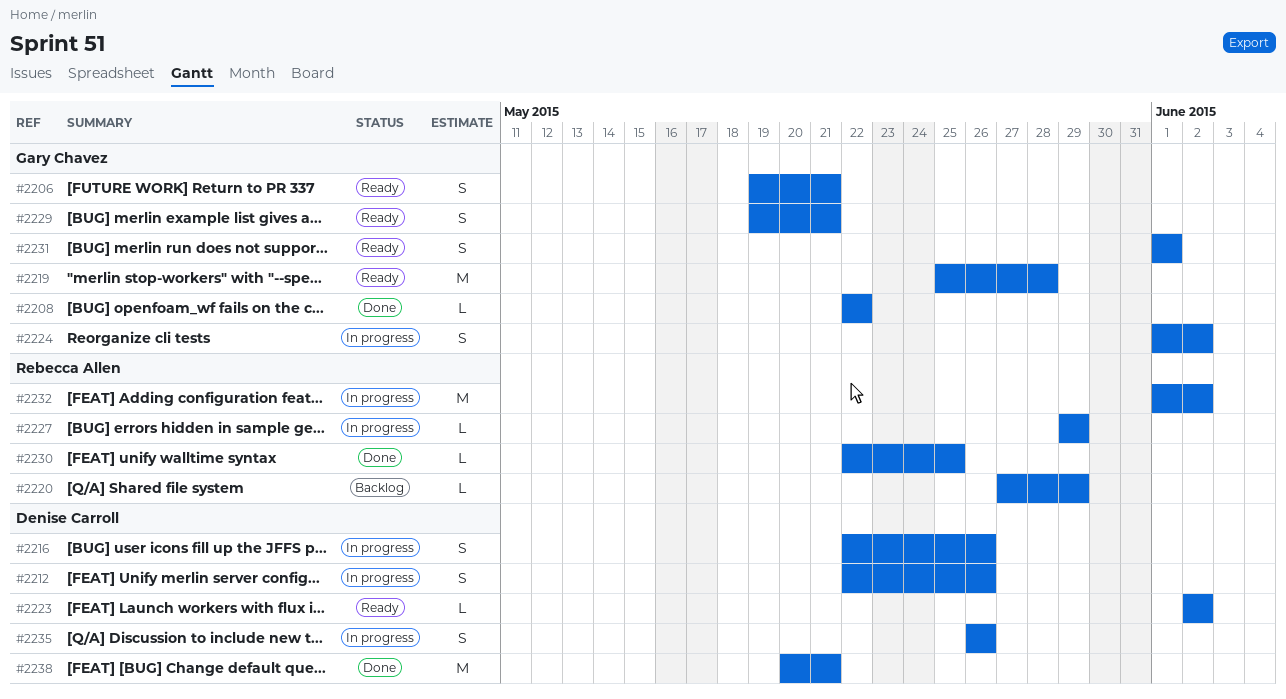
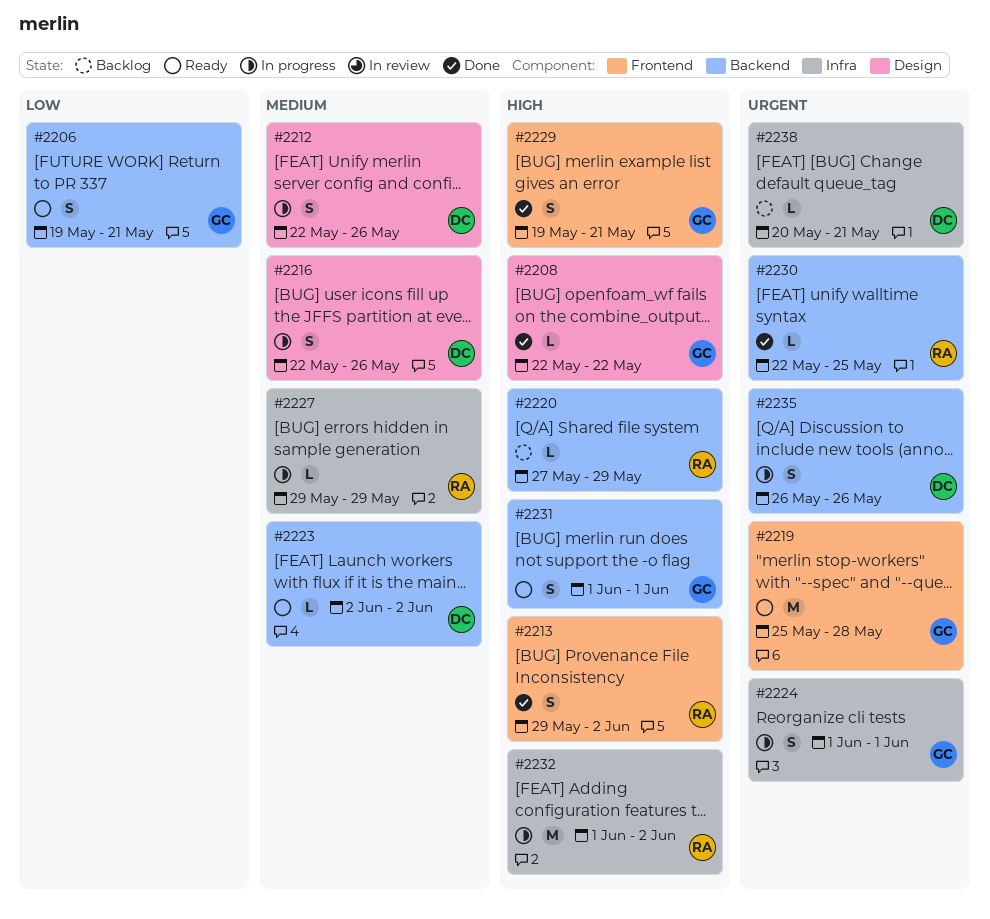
#2213: none -> present
#2224, due: Jun 2 -> Jun 1
#2229, status: Ready -> Done
#2238, status: Done -> Backlog
#2238, estimate: M -> L

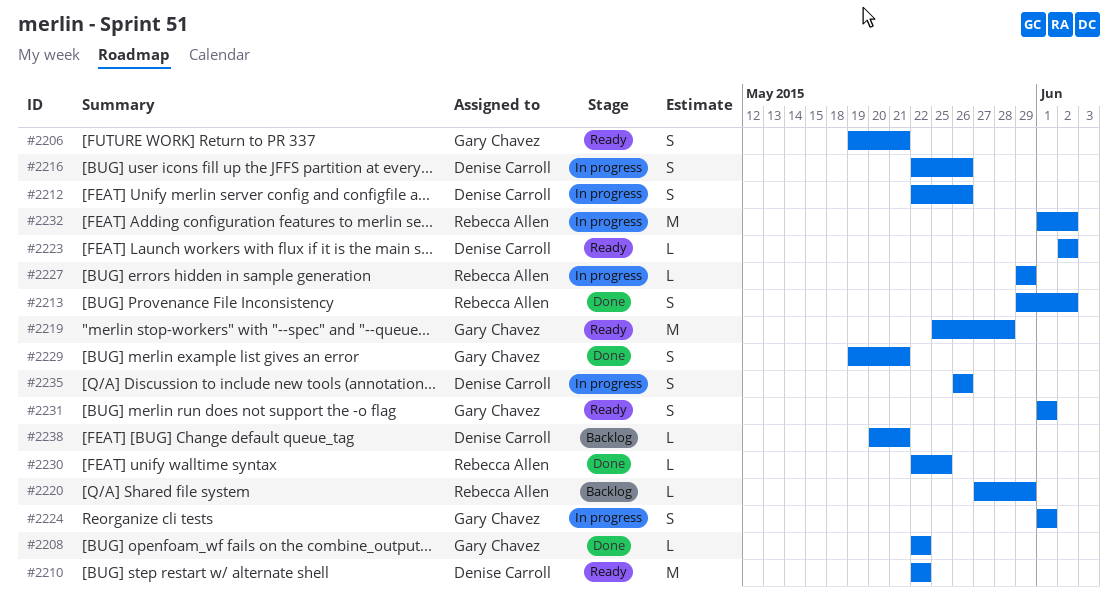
#2210: none -> present

